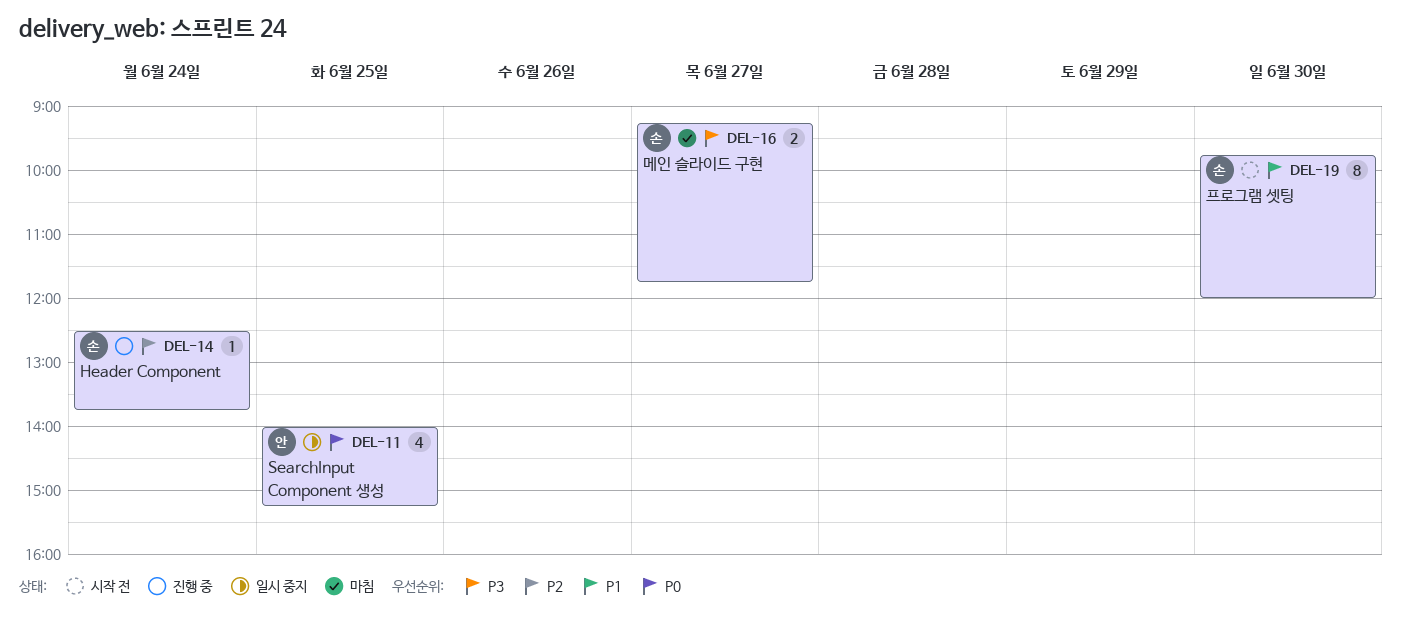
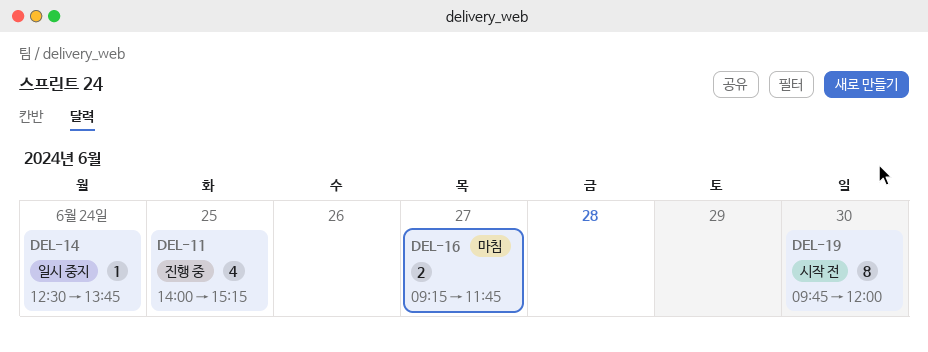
DEL-11, status: 일시 중지 -> 진행 중
DEL-14, status: 진행 중 -> 일시 중지

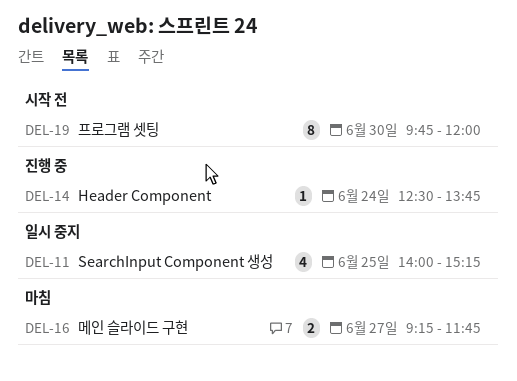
DEL-11, status: 진행 중 -> 일시 중지
DEL-14, status: 일시 중지 -> 진행 중

